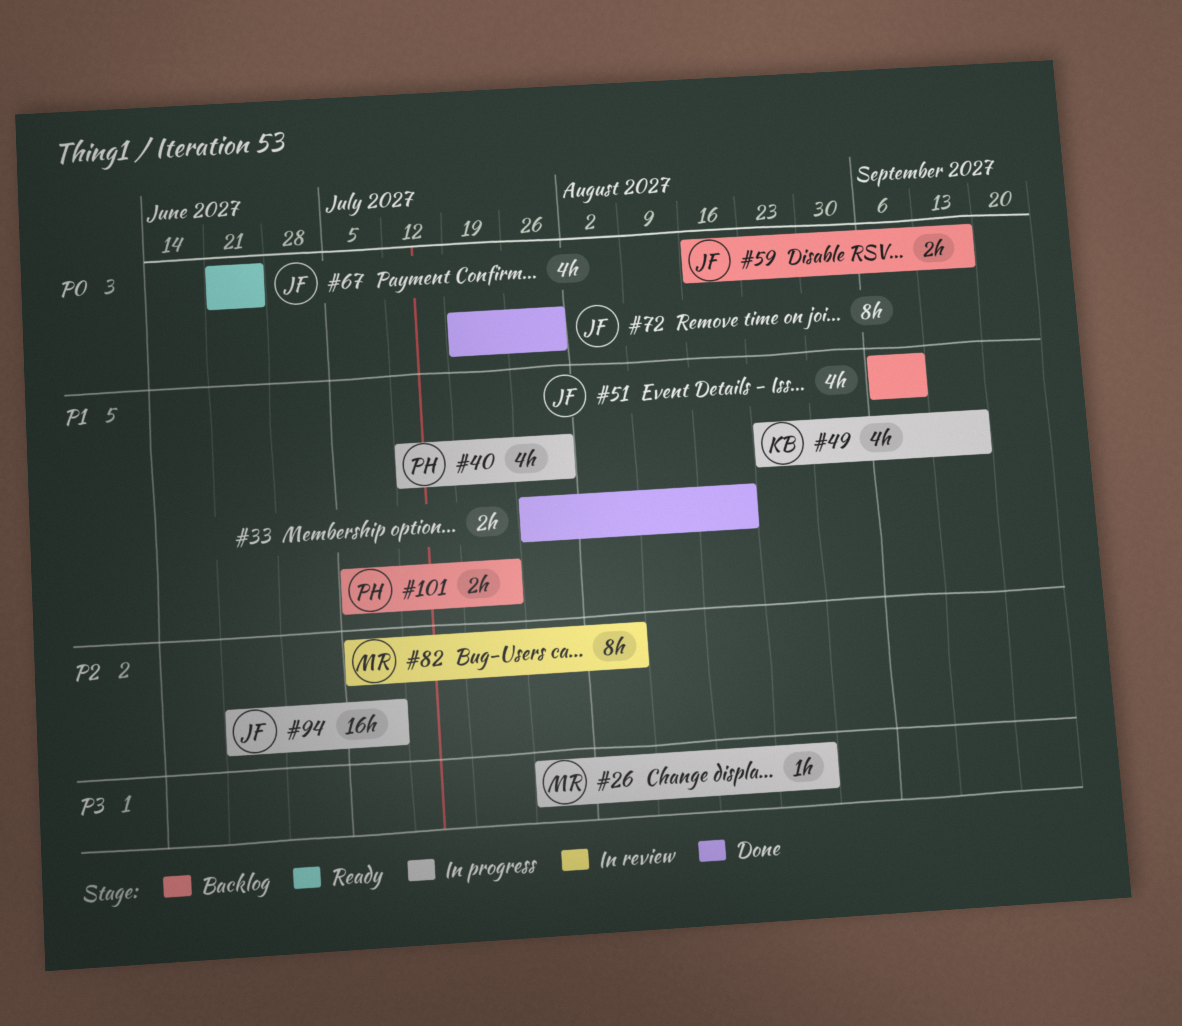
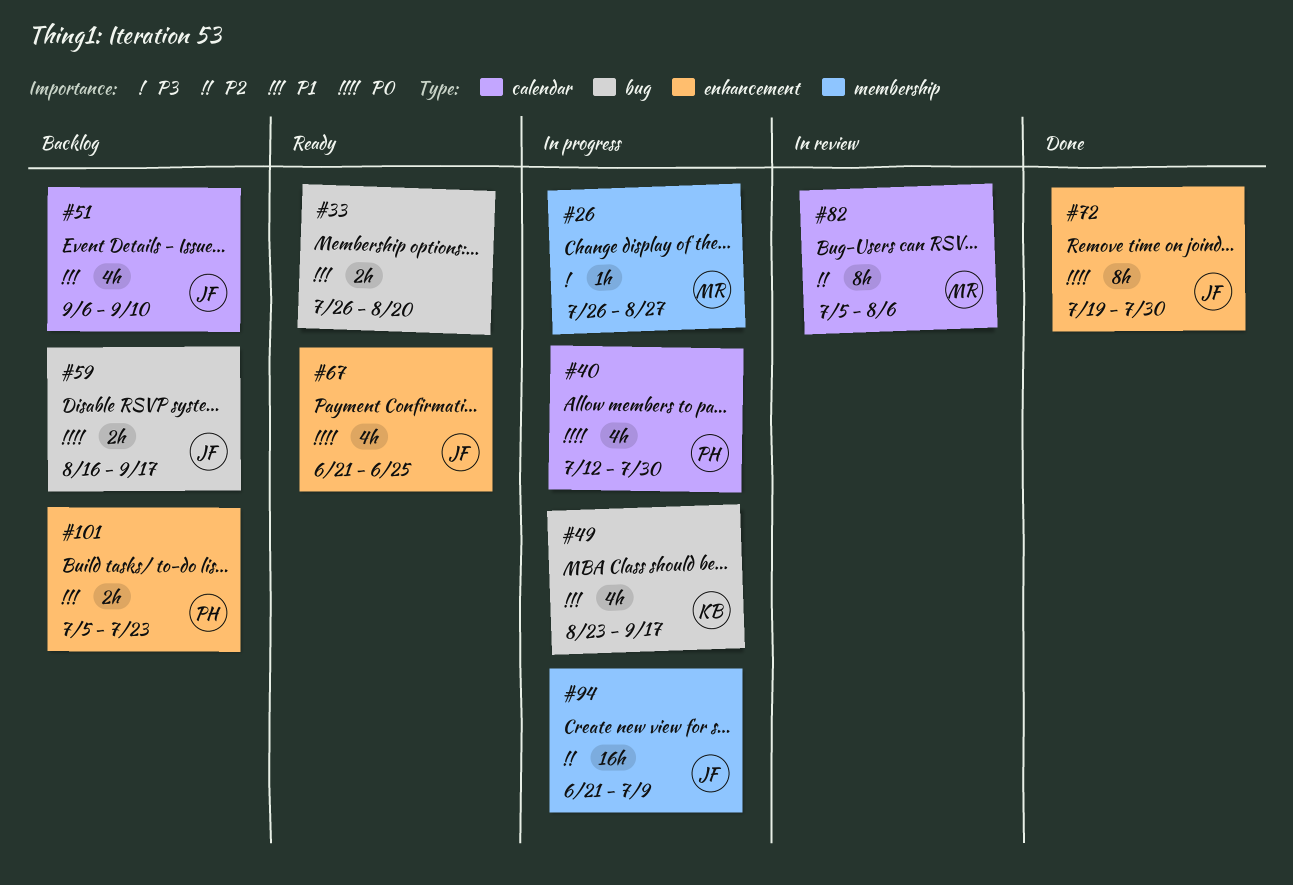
#33, status: Done -> Ready
#40, priority: P1 -> P0

